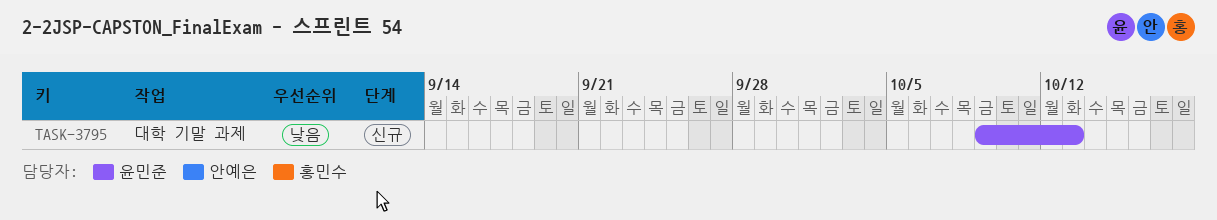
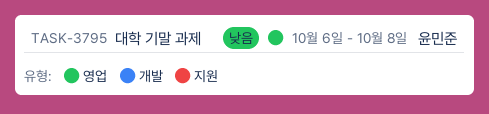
TASK-3795, start: Oct 9 -> Oct 6
TASK-3795, due: Oct 13 -> Oct 8

